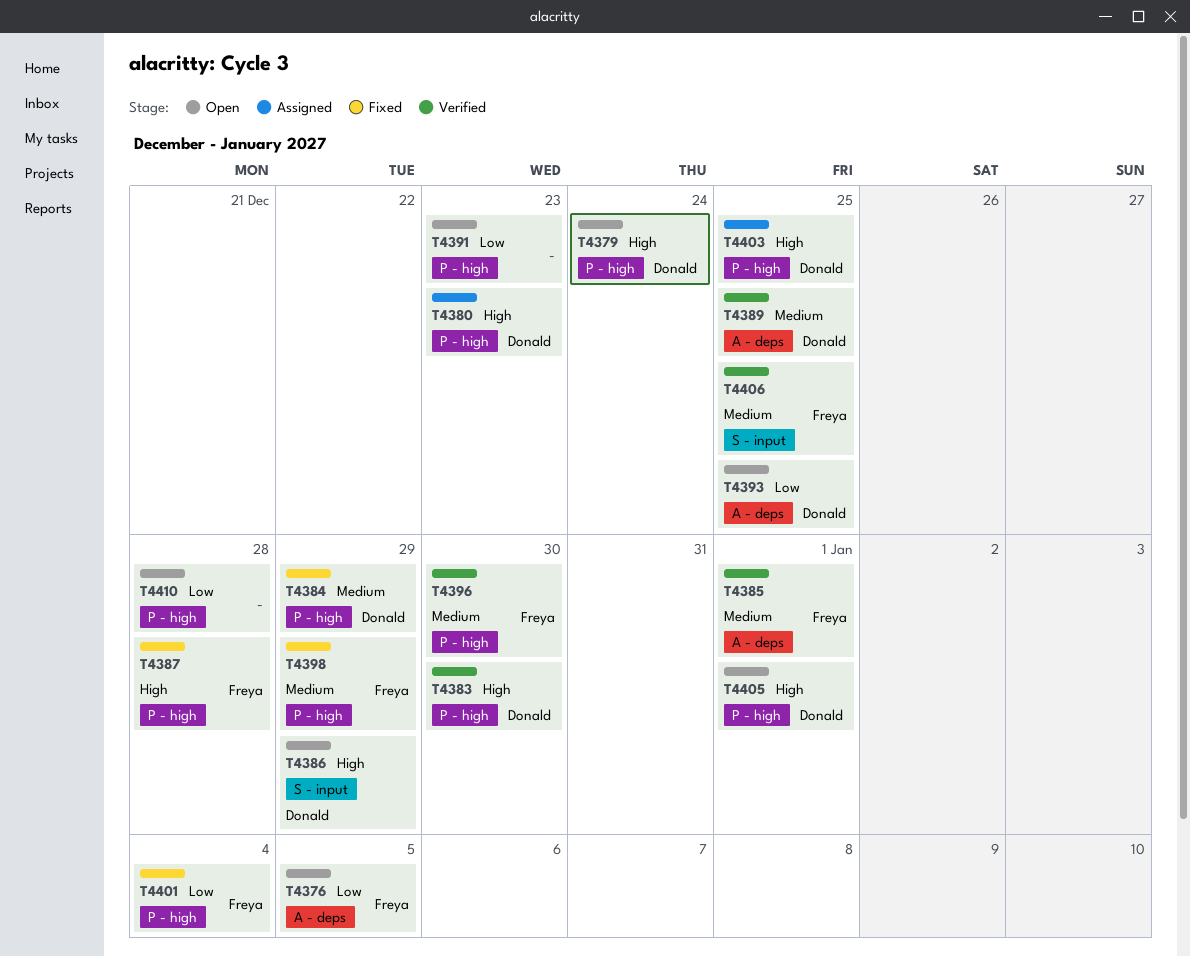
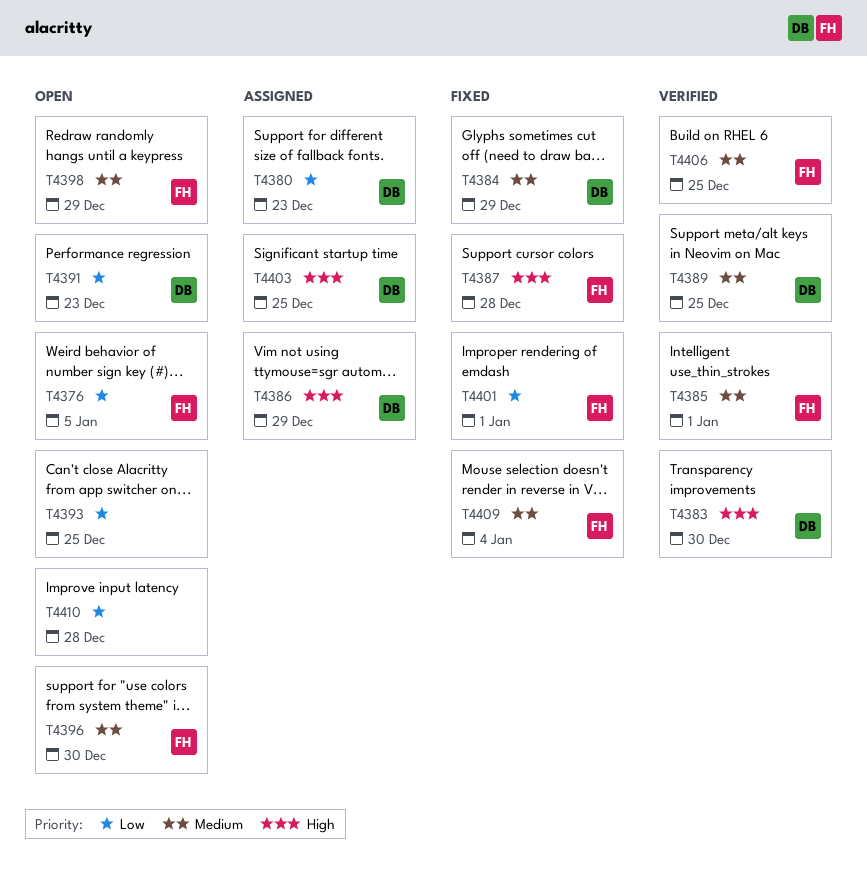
T4379: present -> none
T4380, priority: High -> Low
T4386, status: Open -> Assigned
T4391, owner: none -> Donald
T4393, owner: Donald -> none
T4396, status: Verified -> Open
T4398, status: Fixed -> Open
T4401, due: Jan 4 -> Jan 1
T4405: present -> none
T4409: none -> present

